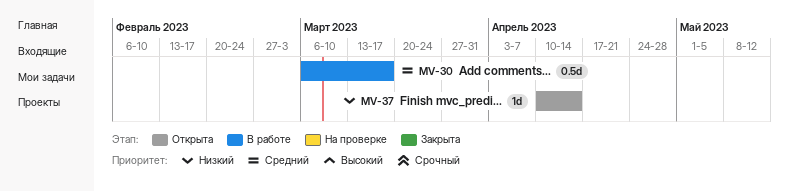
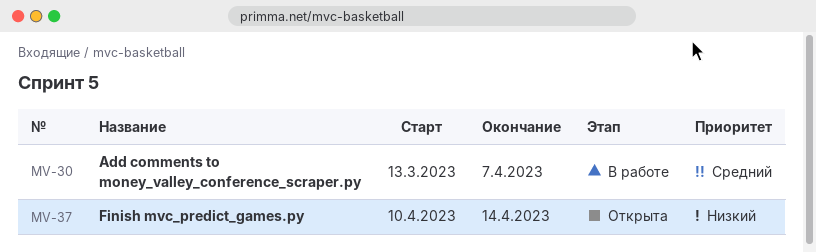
MV-30, start: Mar 6 -> Mar 13
MV-30, due: Mar 17 -> Apr 7

